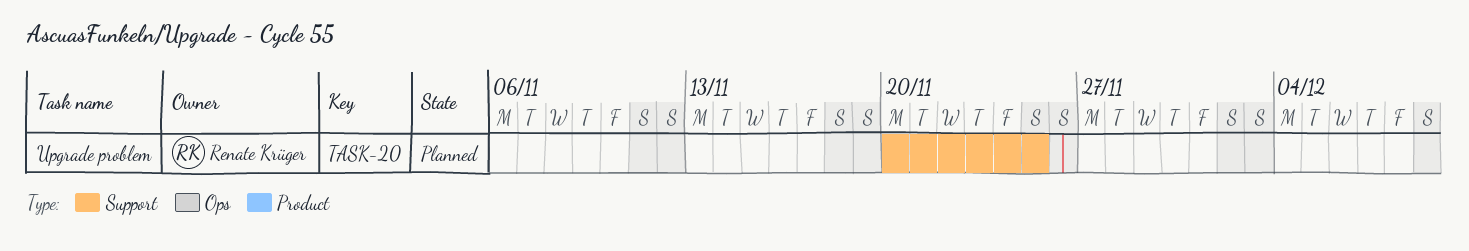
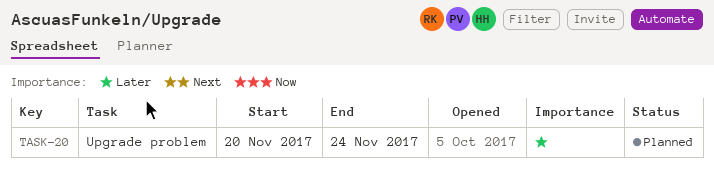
TASK-20, due: Nov 25 -> Nov 24

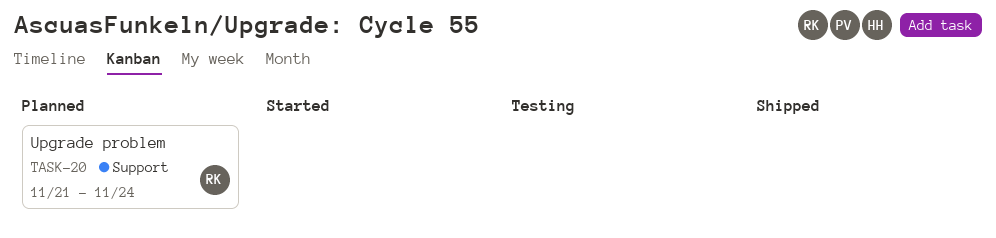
TASK-20, start: Nov 20 -> Nov 21

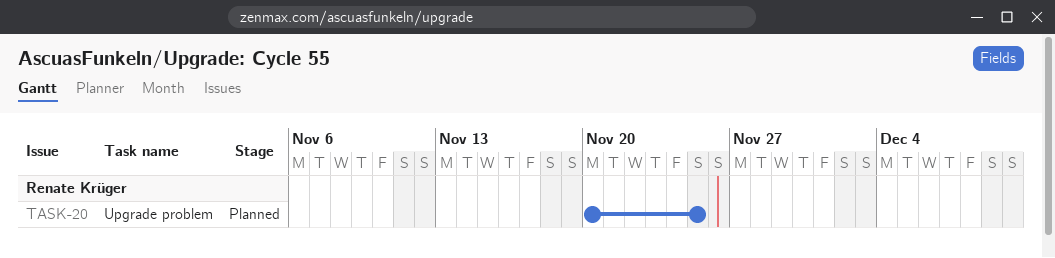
TASK-20, start: Nov 21 -> Nov 20
TASK-20, due: Nov 24 -> Nov 25

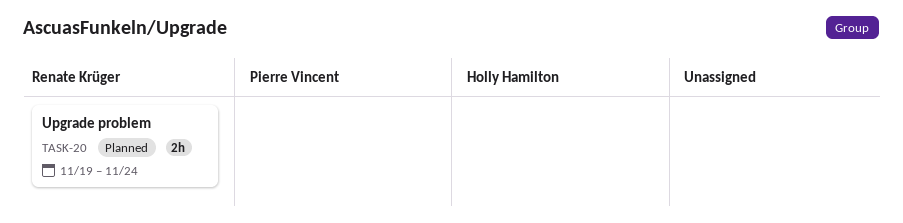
TASK-20, start: Nov 20 -> Nov 19
TASK-20, due: Nov 25 -> Nov 24

